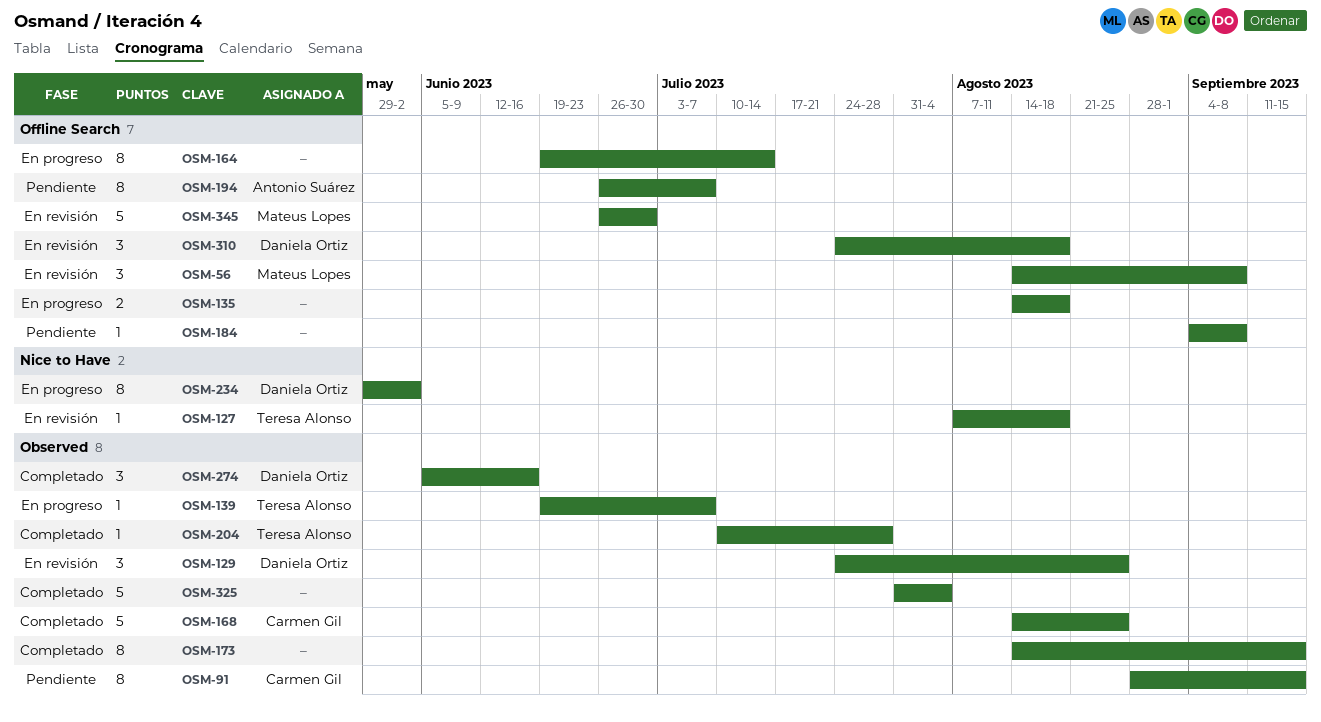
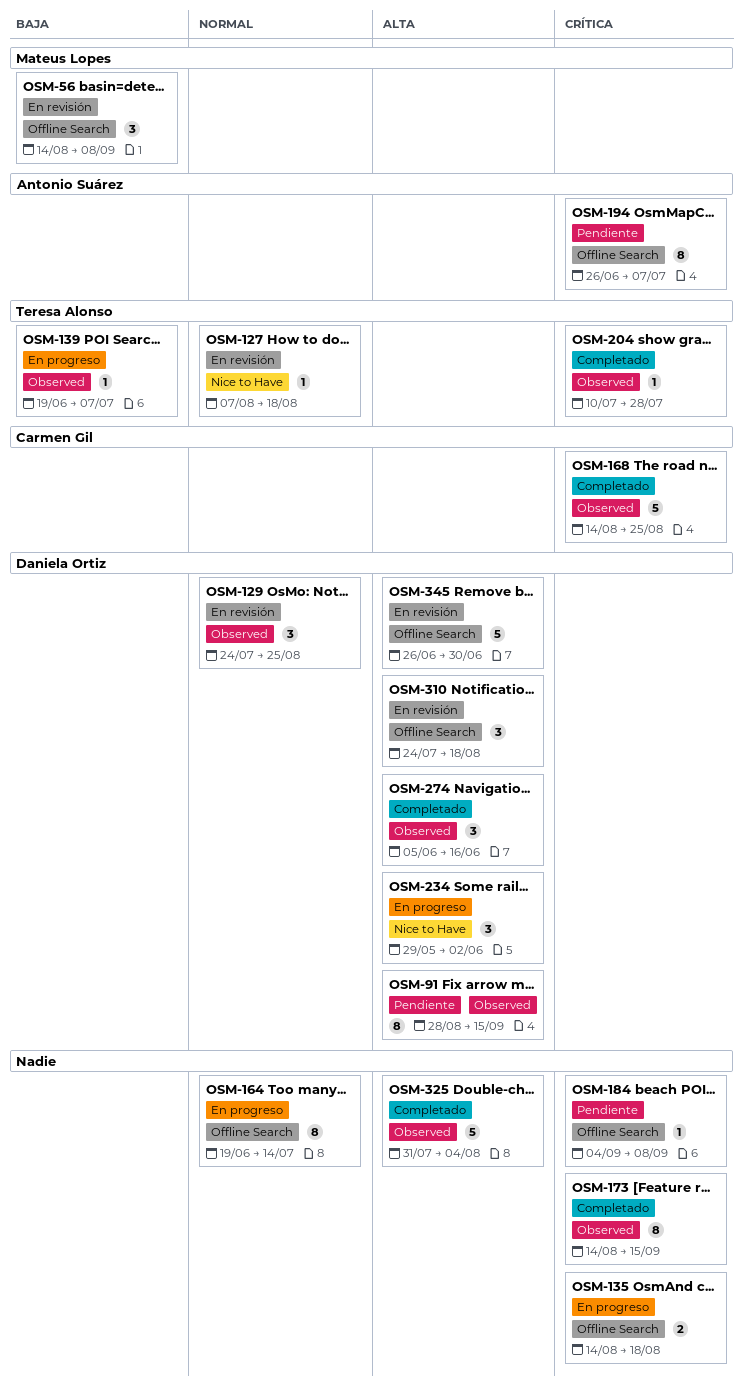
OSM-91, owner: Carmen Gil -> Daniela Ortiz
OSM-234, estimate: 8 -> 3
OSM-345, owner: Mateus Lopes -> Daniela Ortiz

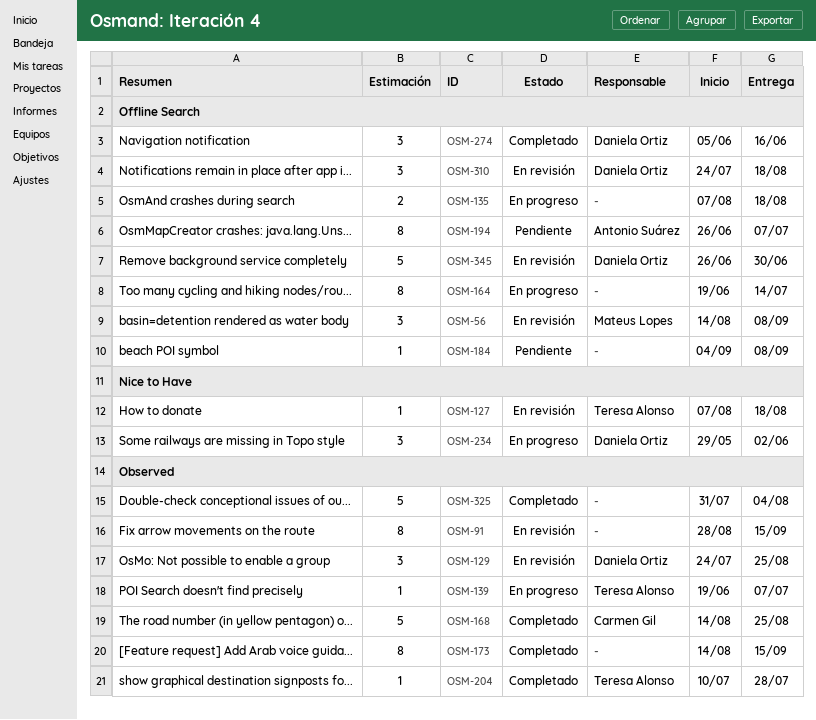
OSM-91, status: Pendiente -> En revisión
OSM-91, owner: Daniela Ortiz -> none
OSM-135, start: Aug 14 -> Aug 7
OSM-274, label: Observed -> Offline Search

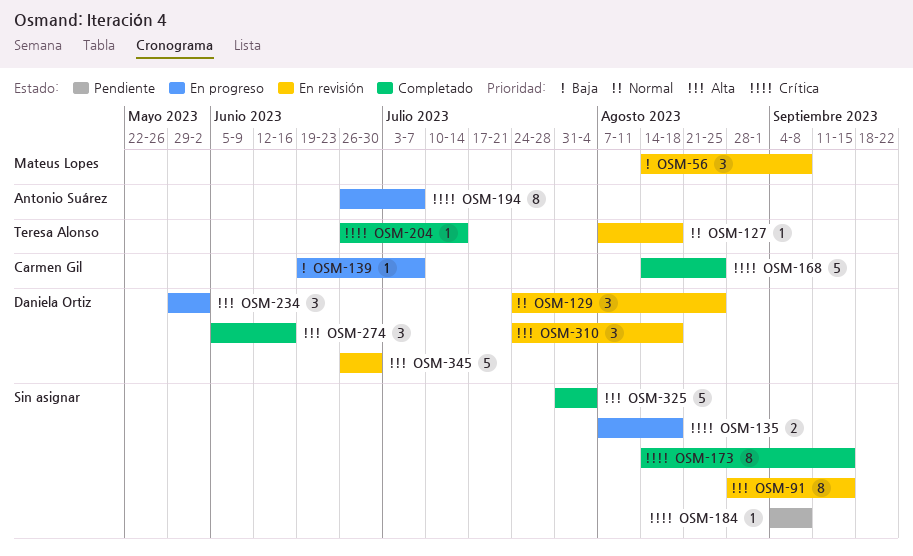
OSM-139, owner: Teresa Alonso -> Carmen Gil
OSM-164: present -> none
OSM-194, status: Pendiente -> En progreso
OSM-204, start: Jul 10 -> Jun 26
OSM-204, due: Jul 28 -> Jul 14

